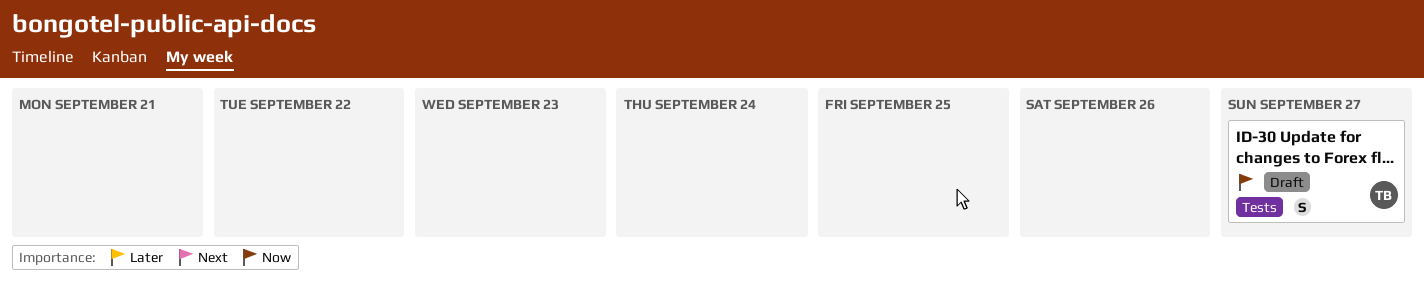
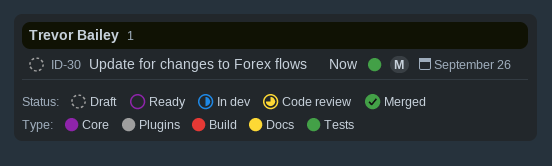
ID-30, estimate: S -> M
ID-30, due: Sep 27 -> Sep 26

